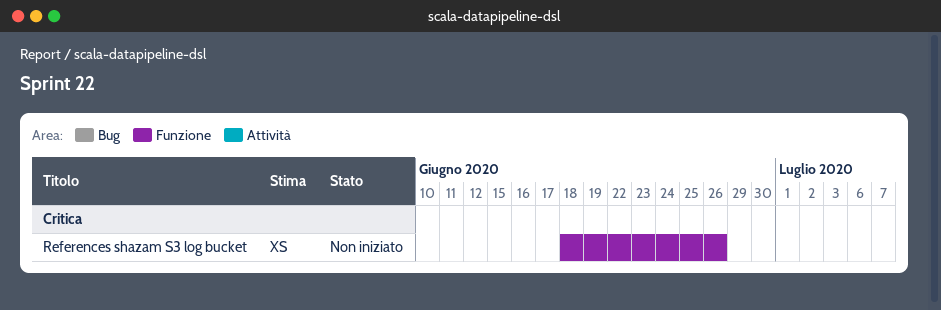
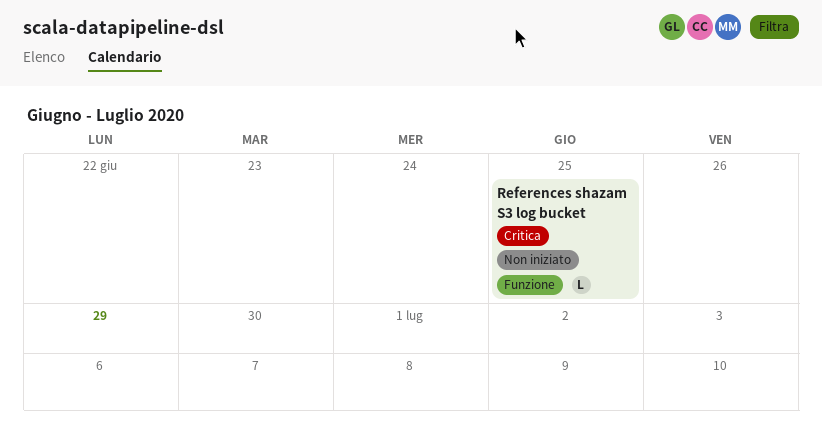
References shazam S3 log bucket, estimate: XS -> L
References shazam S3 log bucket, due: Jun 26 -> Jun 25

